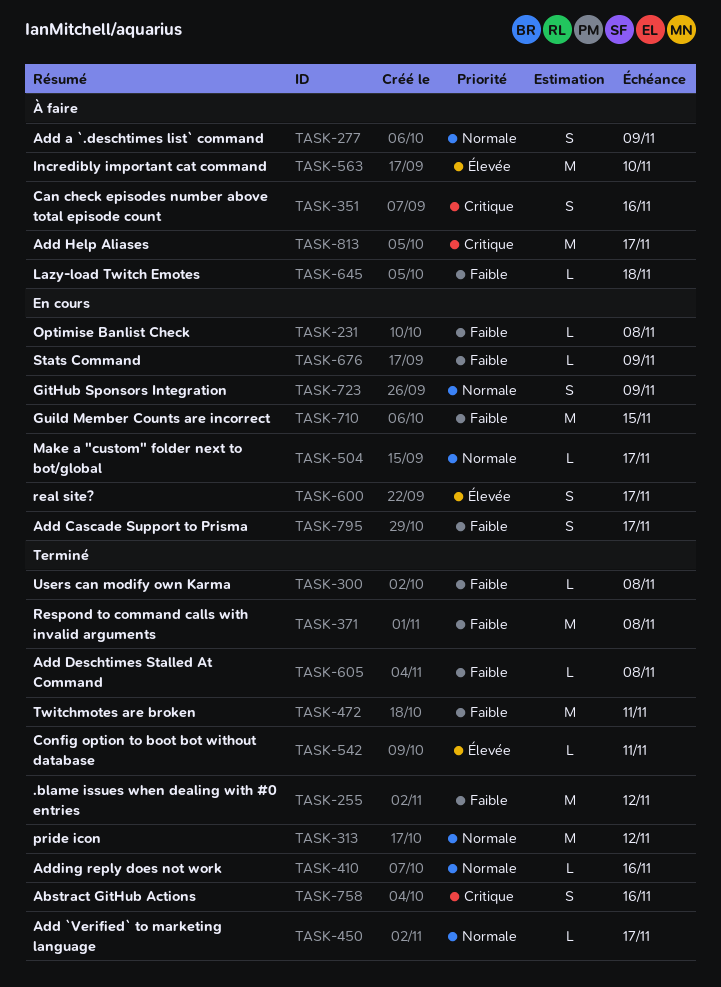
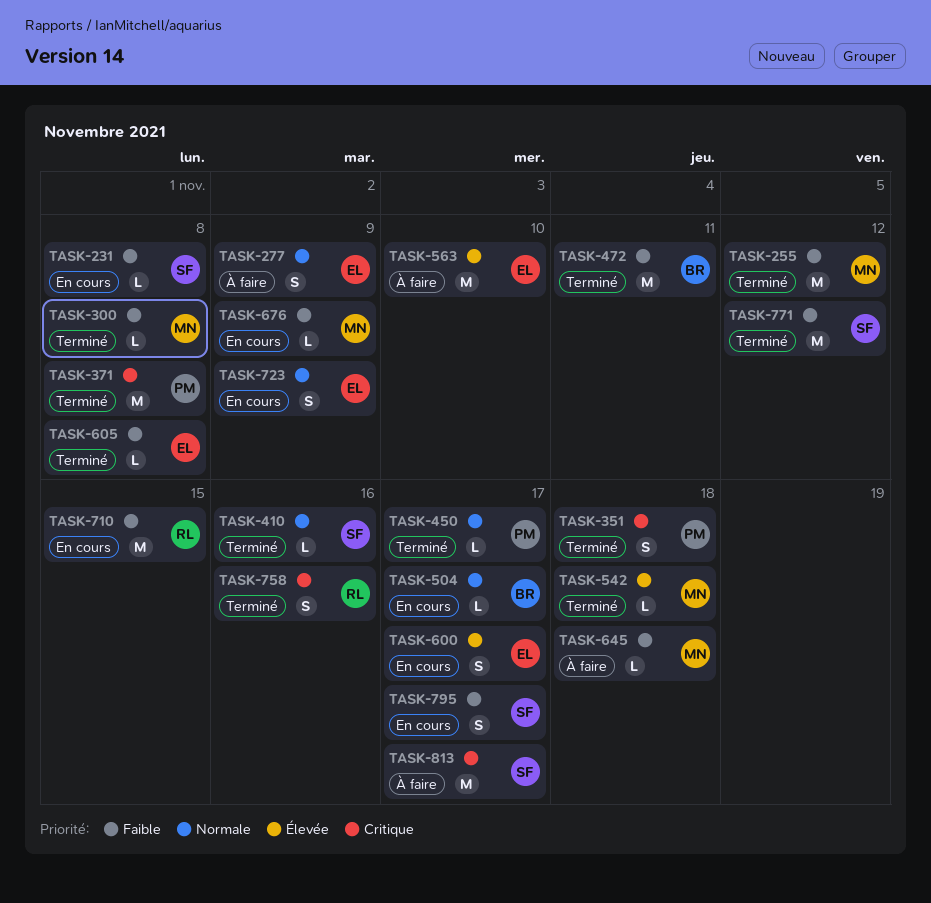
TASK-313: present -> none
TASK-351, status: À faire -> Terminé
TASK-351, due: Nov 16 -> Nov 18
TASK-371, priority: Faible -> Critique
TASK-542, due: Nov 11 -> Nov 18
TASK-771: none -> present

